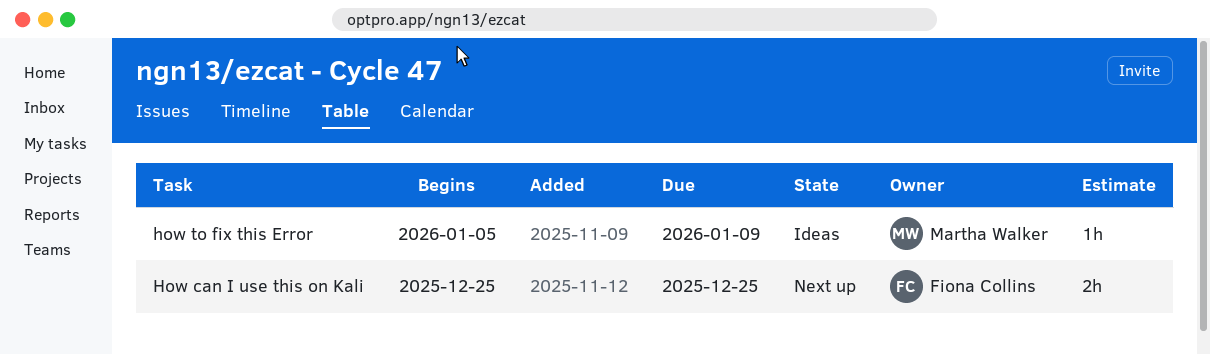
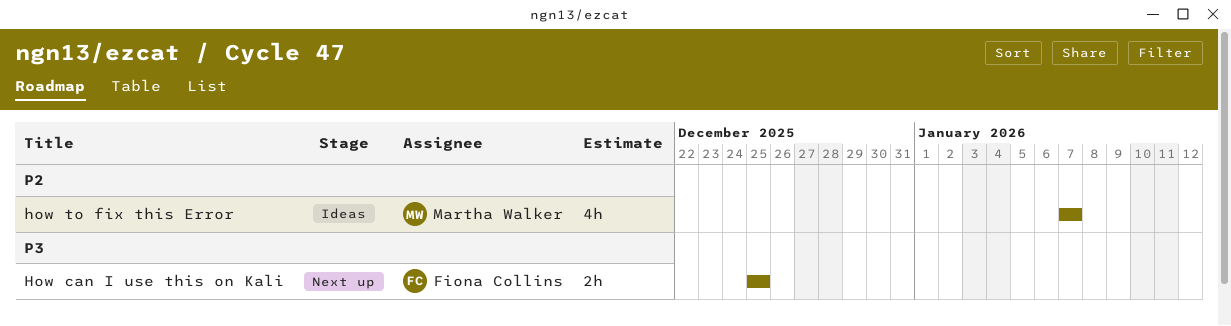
how to fix this Error, estimate: 1h -> 4h
how to fix this Error, start: Jan 5 -> Jan 7
how to fix this Error, due: Jan 9 -> Jan 7

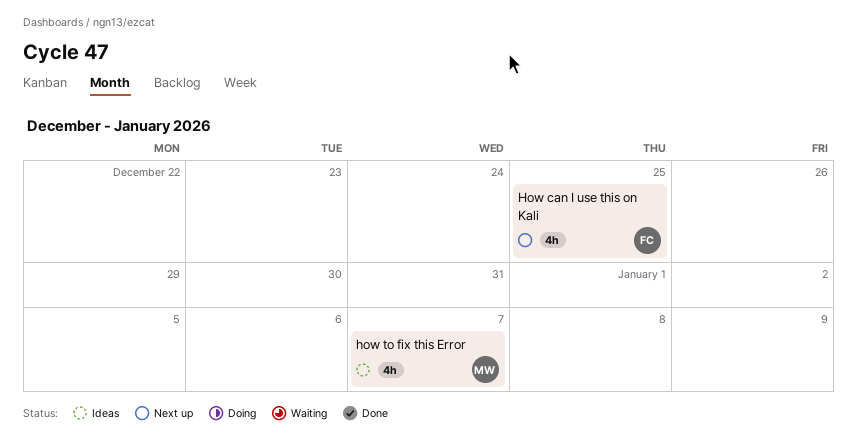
How can I use this on Kali, estimate: 2h -> 4h

